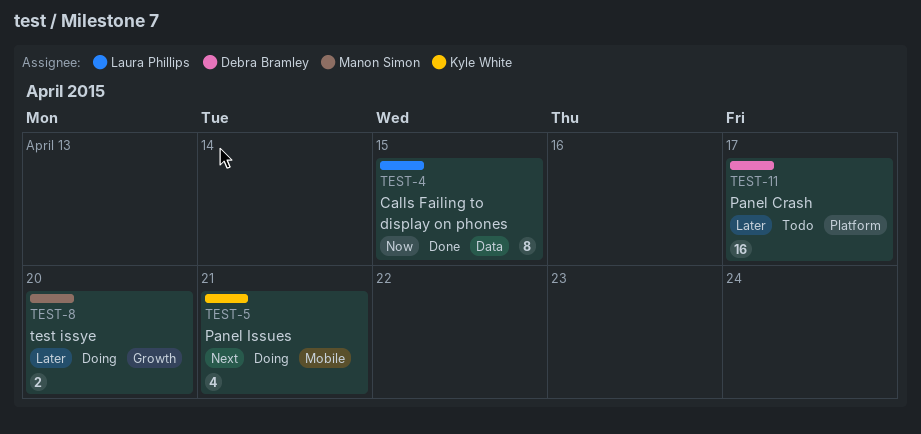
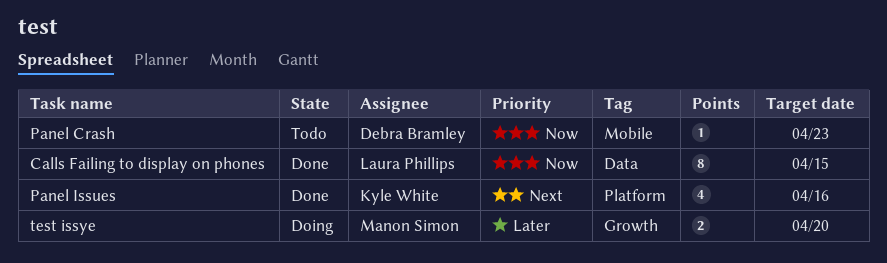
Panel Crash, priority: Later -> Now
Panel Crash, label: Platform -> Mobile
Panel Crash, estimate: 16 -> 1
Panel Crash, due: Apr 17 -> Apr 23
Panel Issues, status: Doing -> Done
Panel Issues, label: Mobile -> Platform
Panel Issues, due: Apr 21 -> Apr 16

